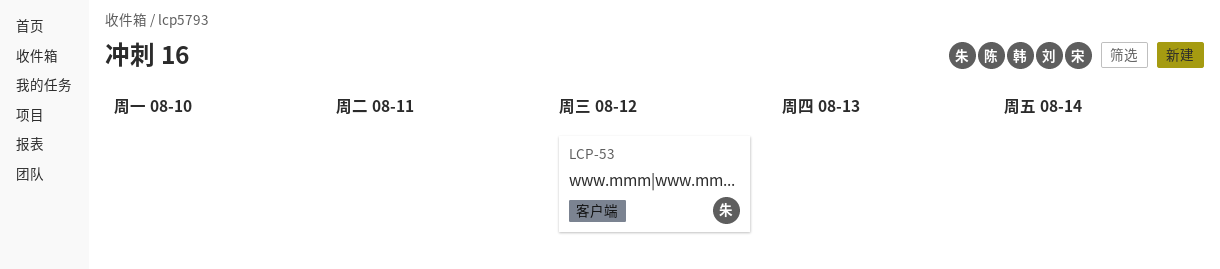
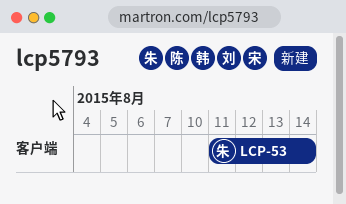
LCP-53, due: Aug 12 -> Aug 14

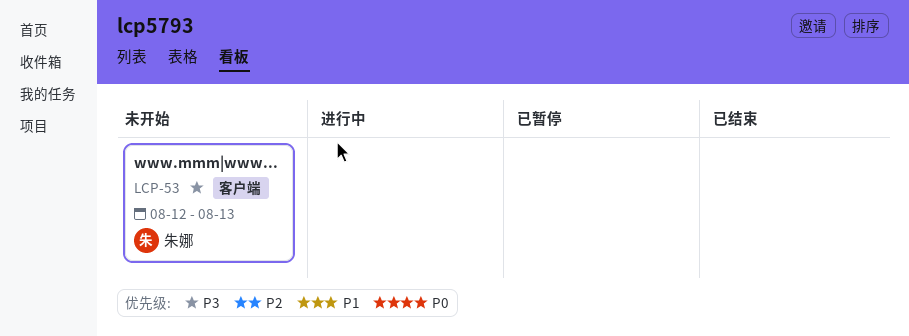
LCP-53, start: Aug 11 -> Aug 12
LCP-53, due: Aug 14 -> Aug 13

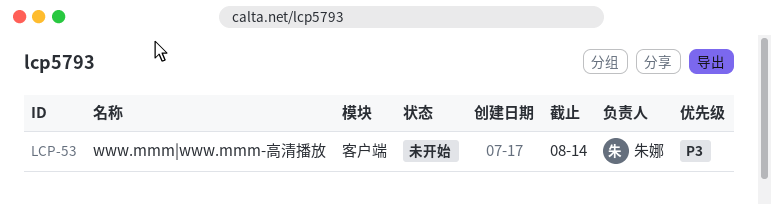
LCP-53, due: Aug 13 -> Aug 14

